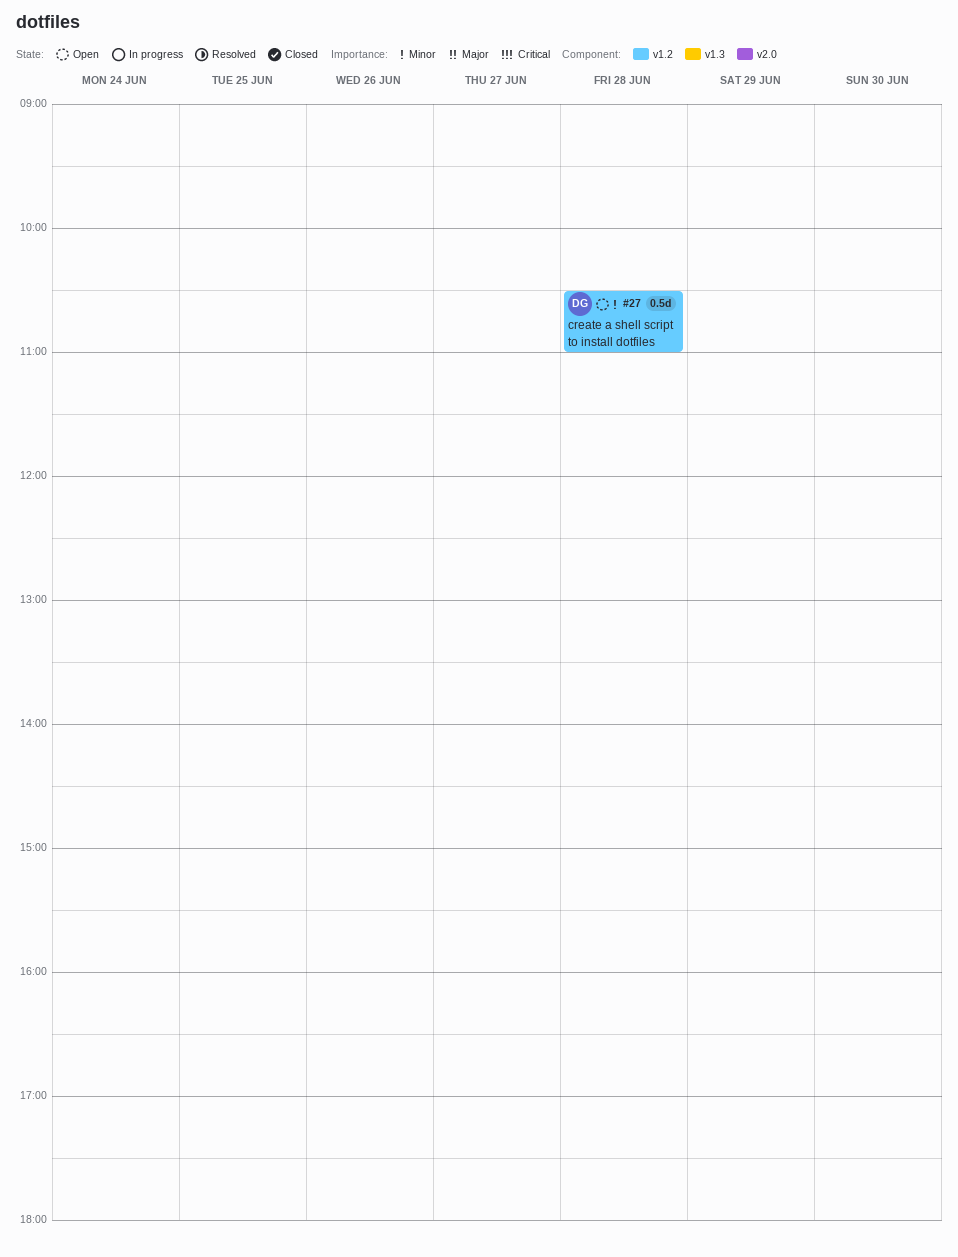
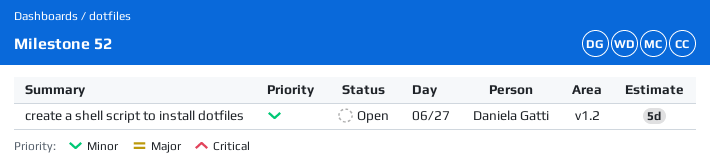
create a shell script to install dotfiles, estimate: 0.5d -> 5d
create a shell script to install dotfiles, day: Jun 28 -> Jun 27

